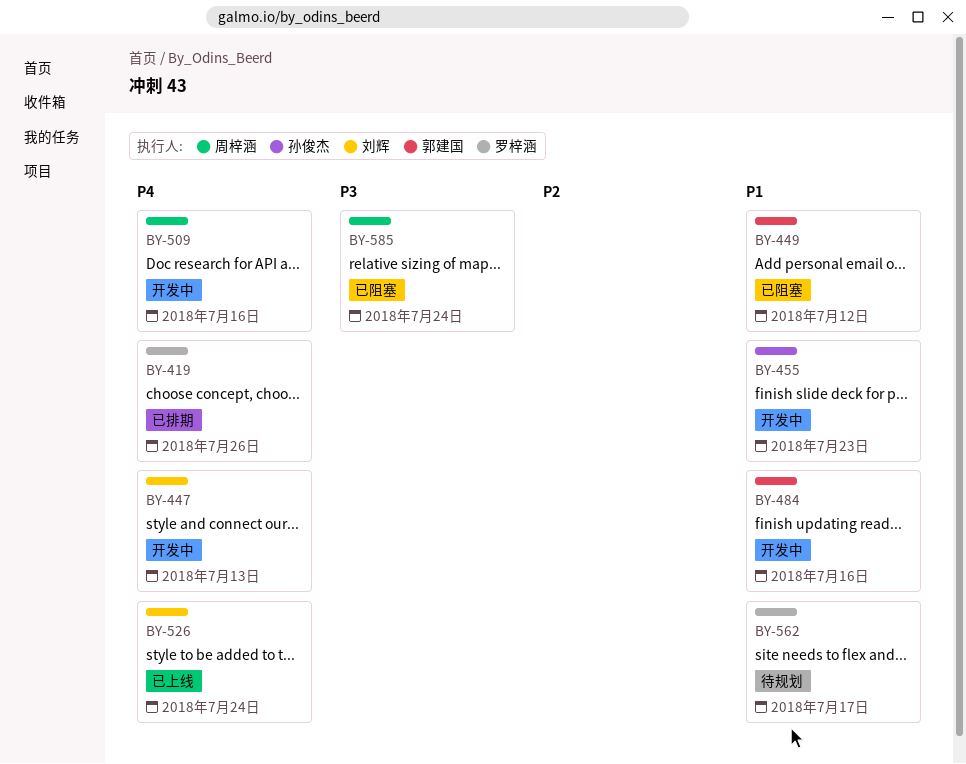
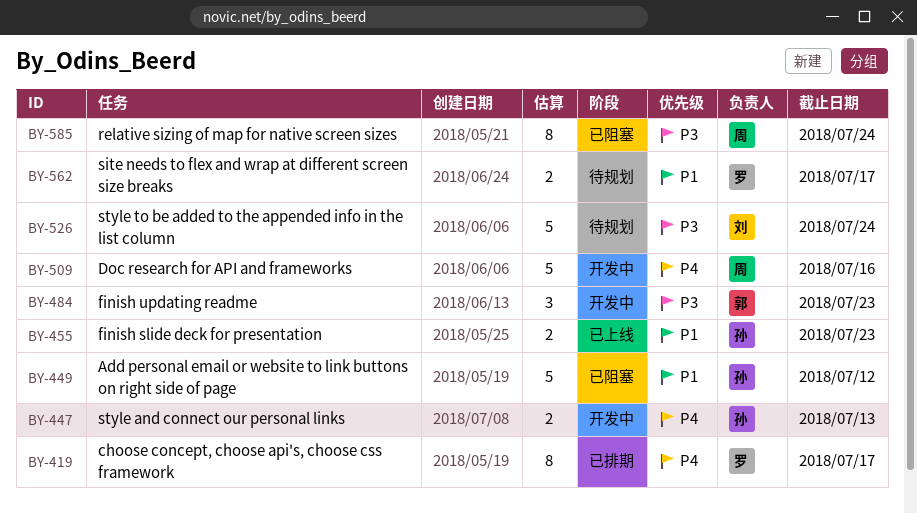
BY-419, due: Jul 26 -> Jul 17
BY-447, owner: 刘辉 -> 孙俊杰
BY-449, owner: 郭建国 -> 孙俊杰
BY-455, status: 开发中 -> 已上线
BY-484, priority: P1 -> P3
BY-484, due: Jul 16 -> Jul 23
BY-526, status: 已上线 -> 待规划
BY-526, priority: P4 -> P3

